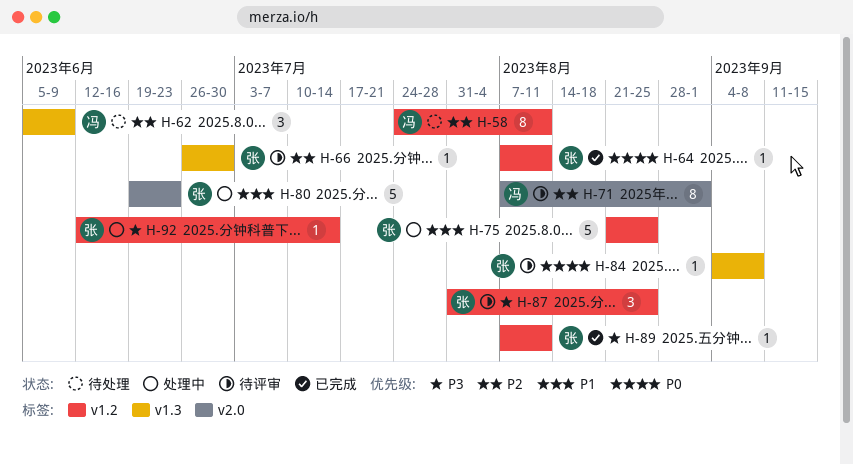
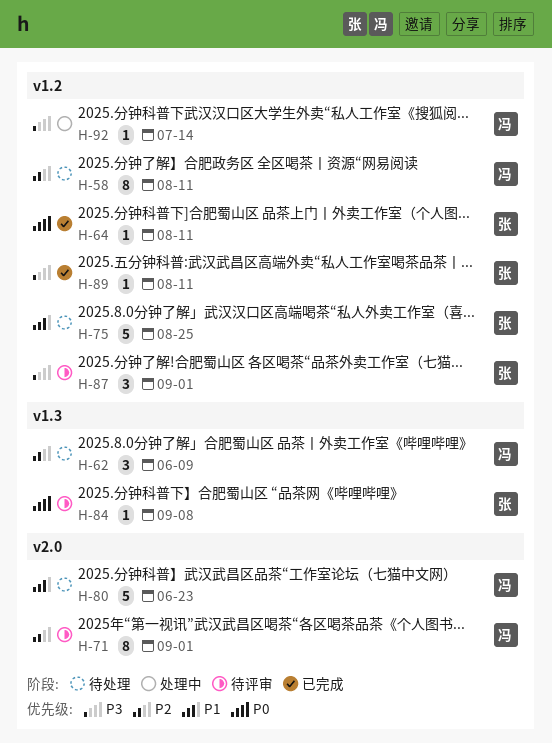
H-66: present -> none
H-75, status: 处理中 -> 待处理
H-80, status: 处理中 -> 待处理
H-80, owner: 张 -> 冯
H-87, due: Aug 25 -> Sep 1
H-92, owner: 张 -> 冯

